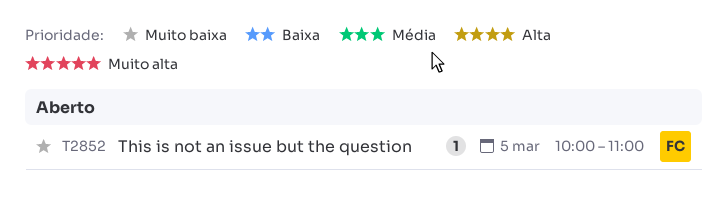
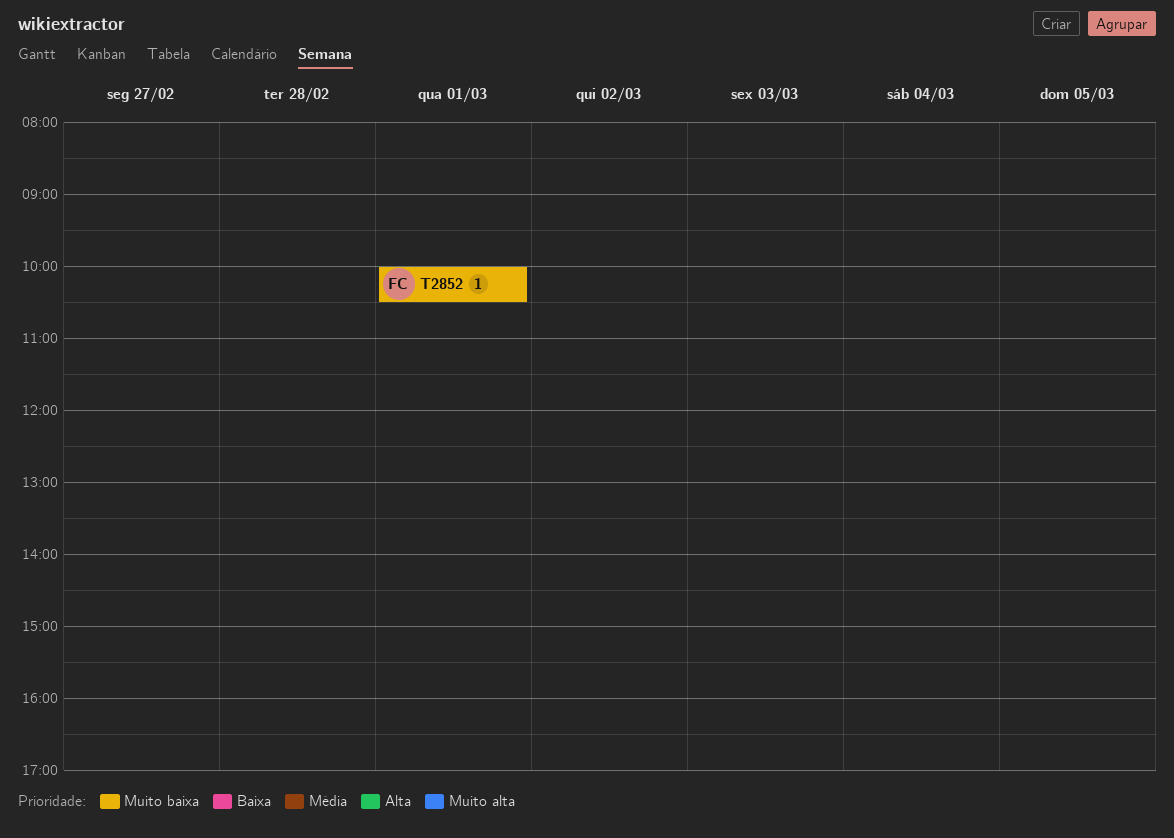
T2852, day: Mar 5 -> Mar 1
T2852, ends: 11:00 -> 10:30

